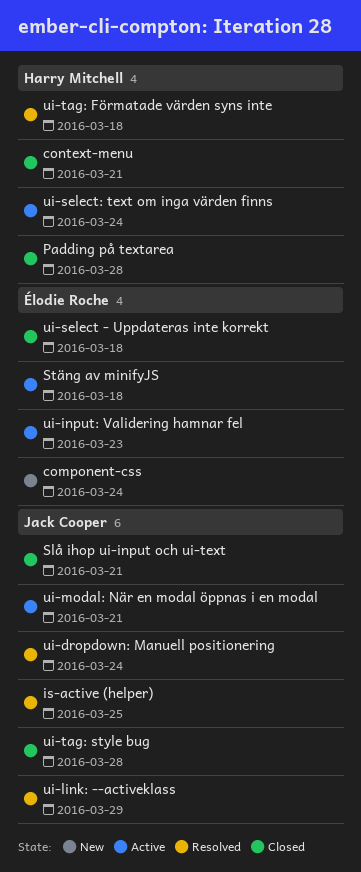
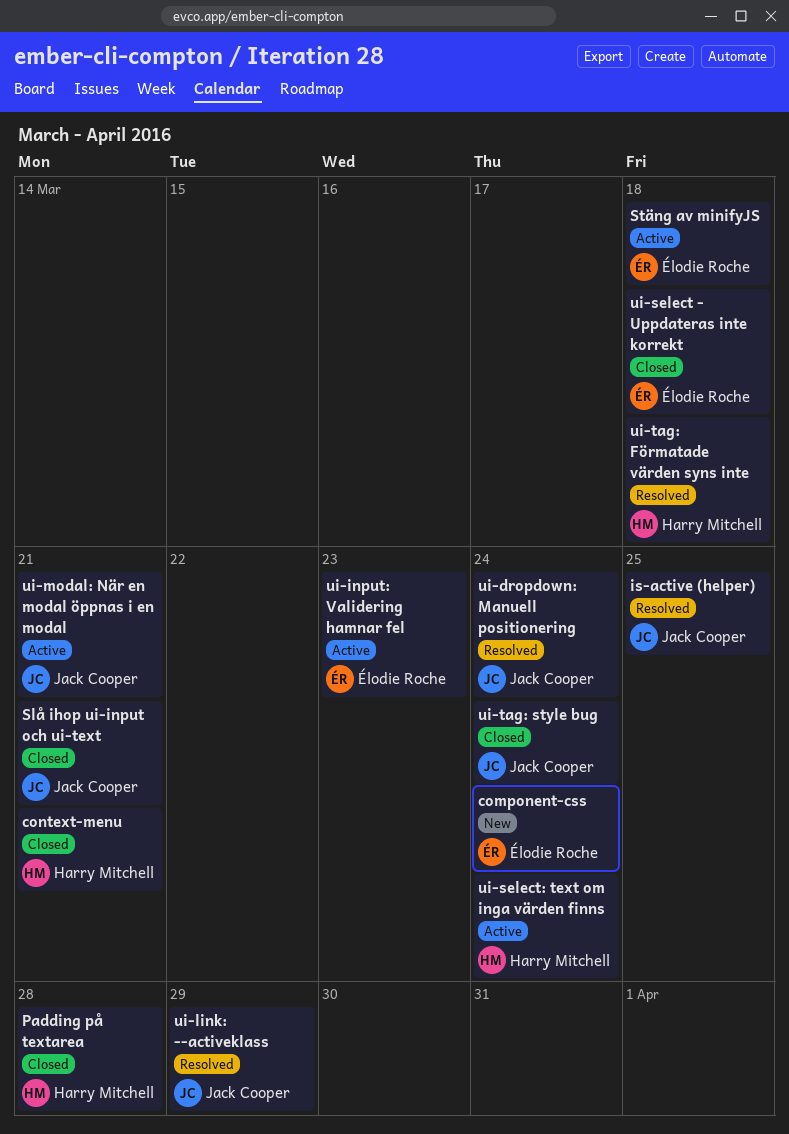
ui-tag: style bug, due: Mar 28 -> Mar 24

